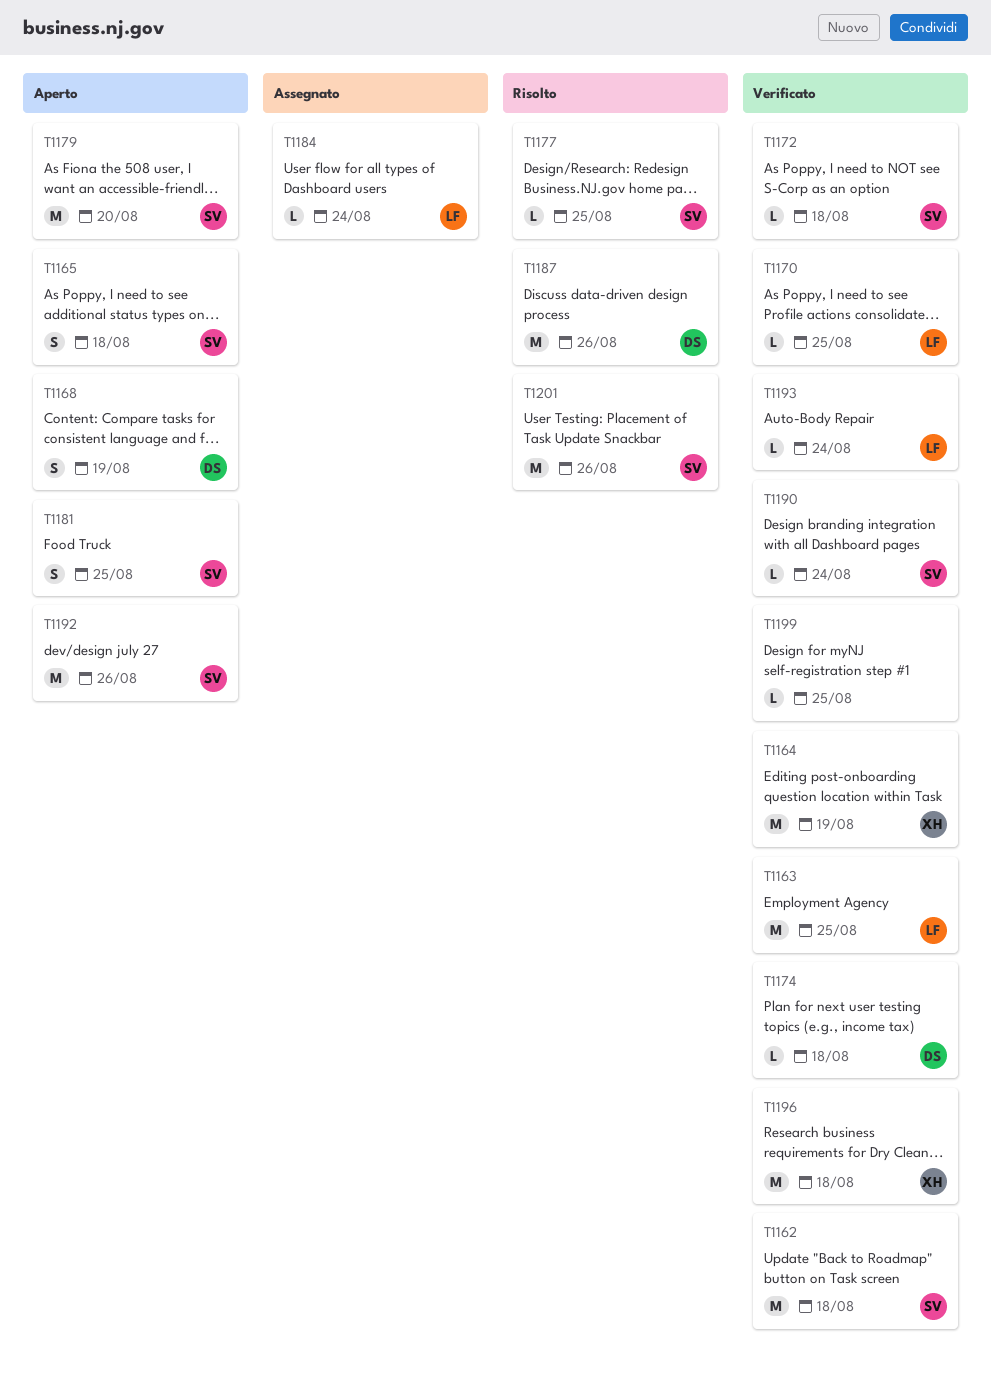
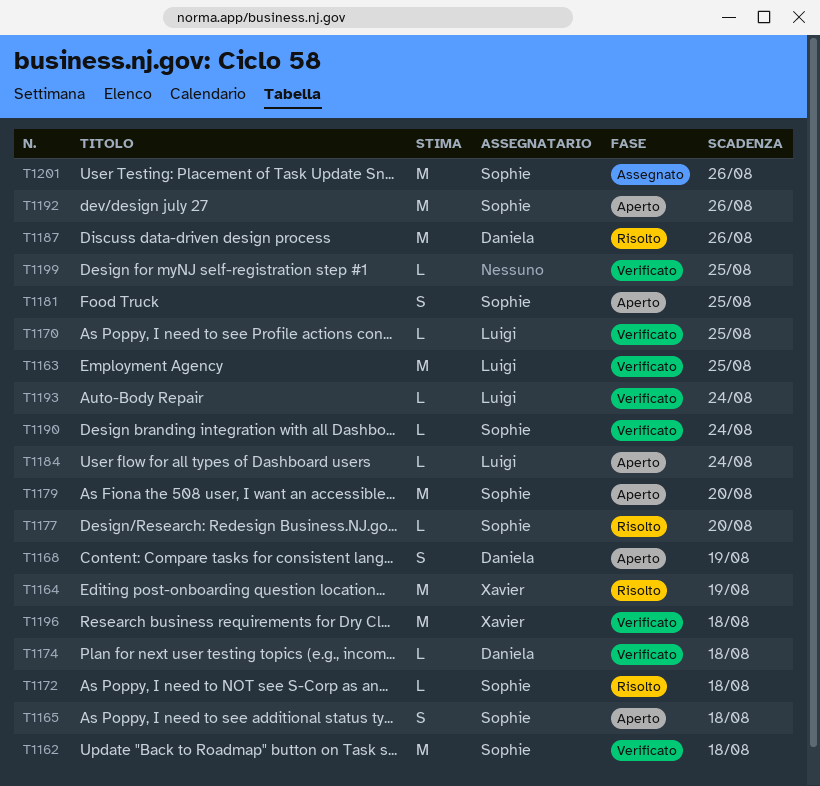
T1164, status: Verificato -> Risolto
T1172, status: Verificato -> Risolto
T1177, due: Aug 25 -> Aug 20
T1184, status: Assegnato -> Aperto
T1201, status: Risolto -> Assegnato

